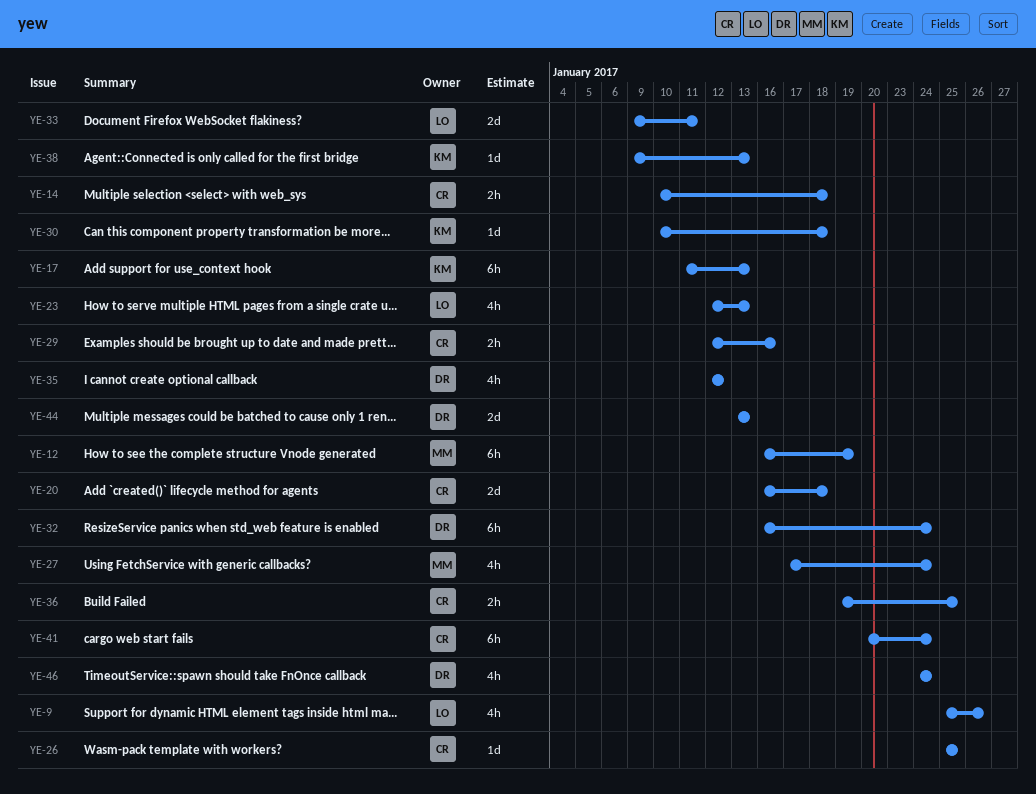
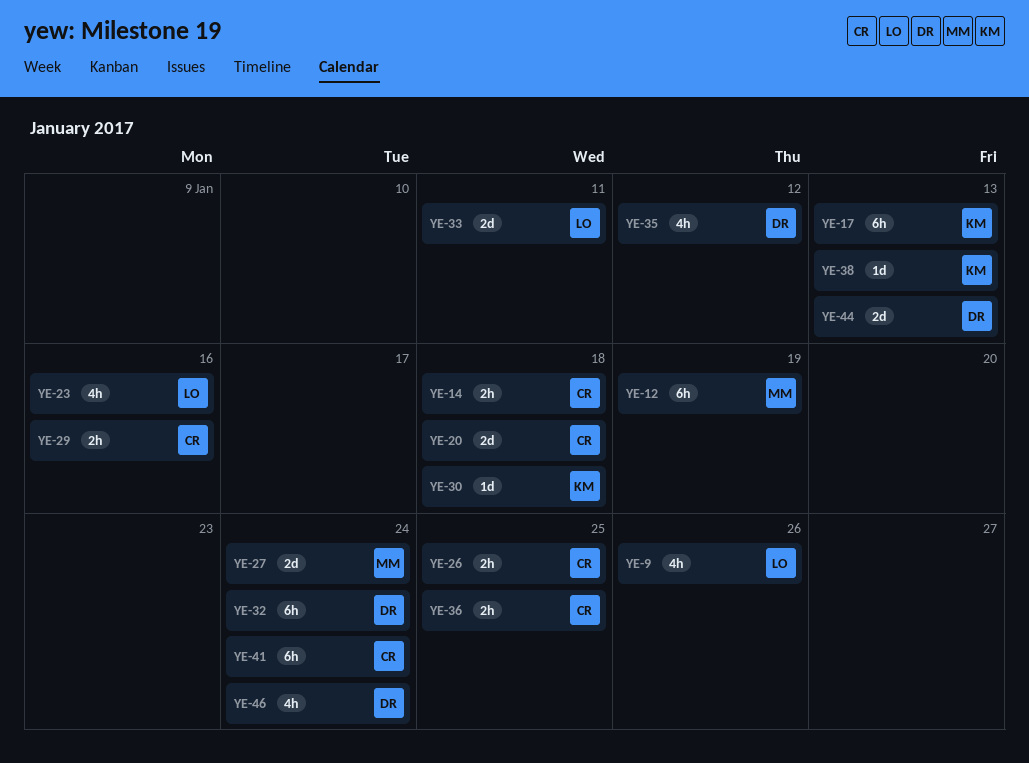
YE-23, due: Jan 13 -> Jan 16
YE-26, estimate: 1d -> 2h
YE-27, estimate: 4h -> 2d

